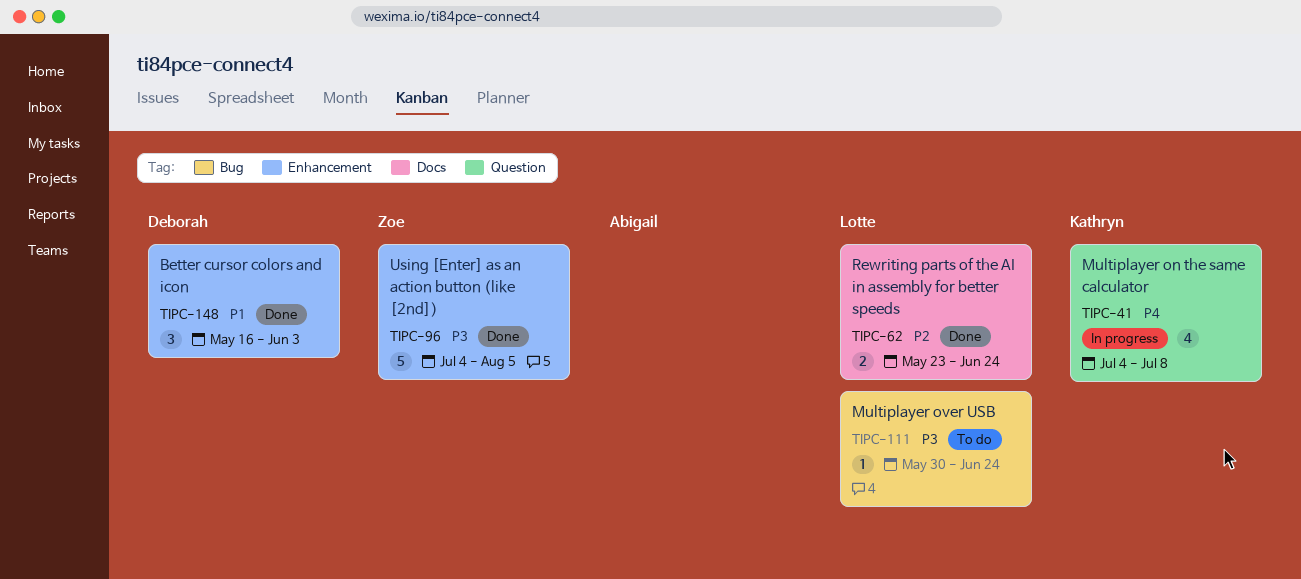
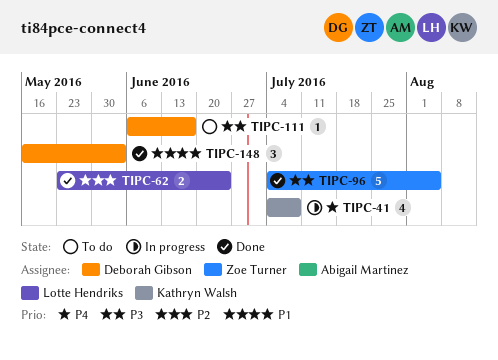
TIPC-111, owner: Lotte Hendriks -> Deborah Gibson
TIPC-111, start: May 30 -> Jun 6
TIPC-111, due: Jun 24 -> Jun 17

